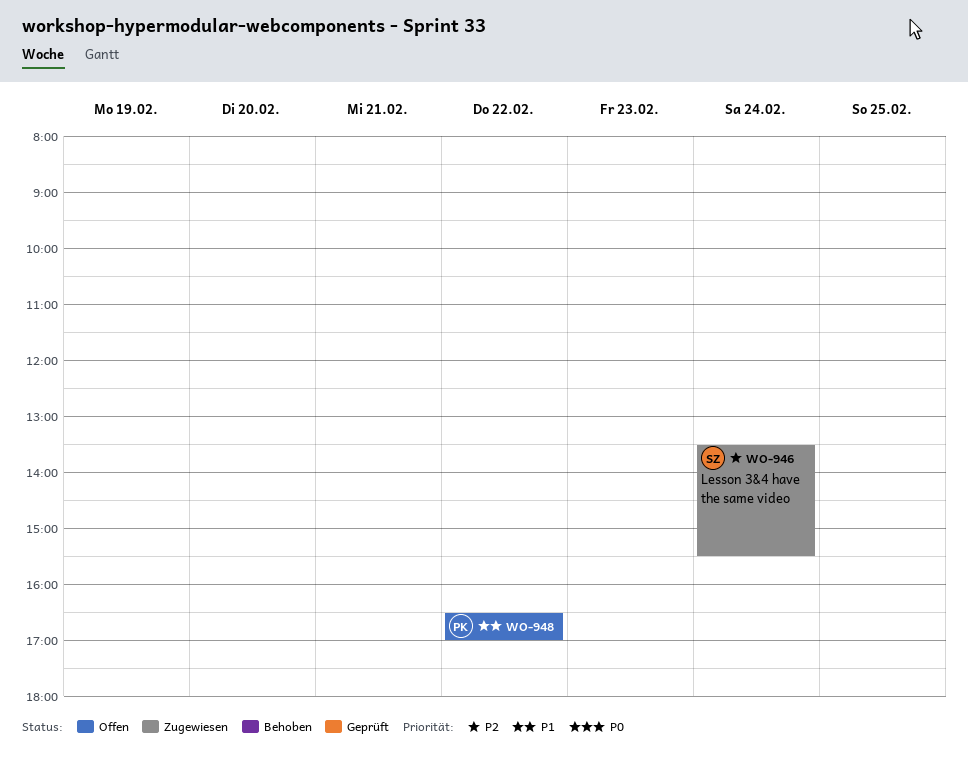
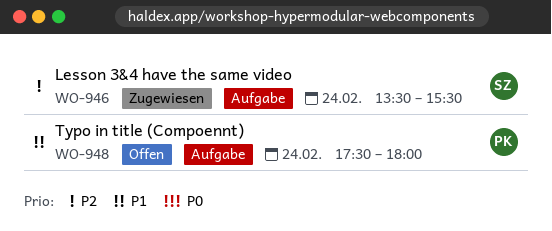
WO-948, day: Feb 22 -> Feb 24
WO-948, begins: 16:30 -> 17:30
WO-948, ends: 17:00 -> 18:00

